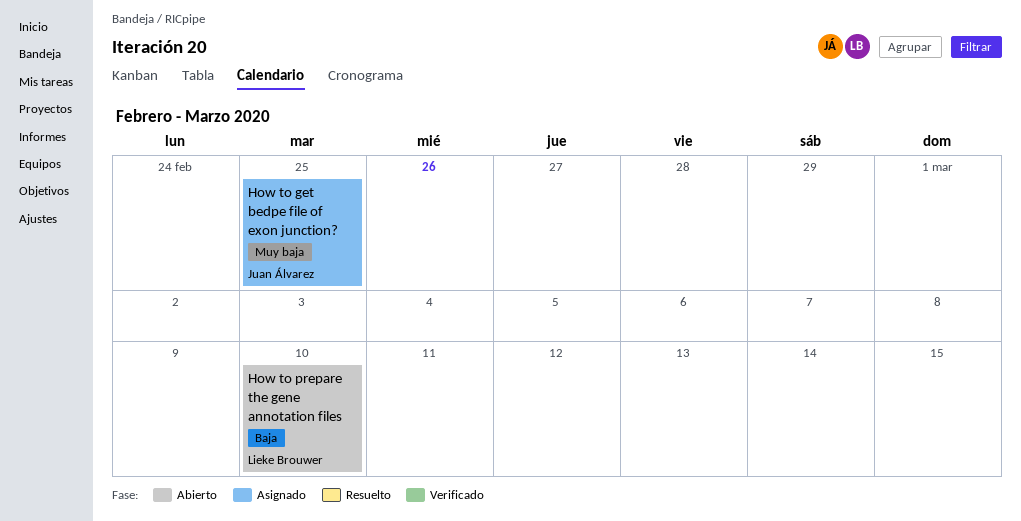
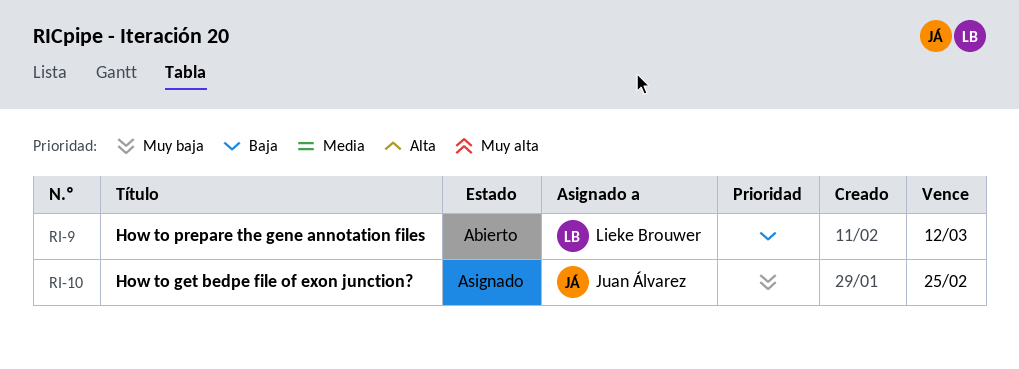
How to prepare the gene annotation files, due: Mar 10 -> Mar 12

